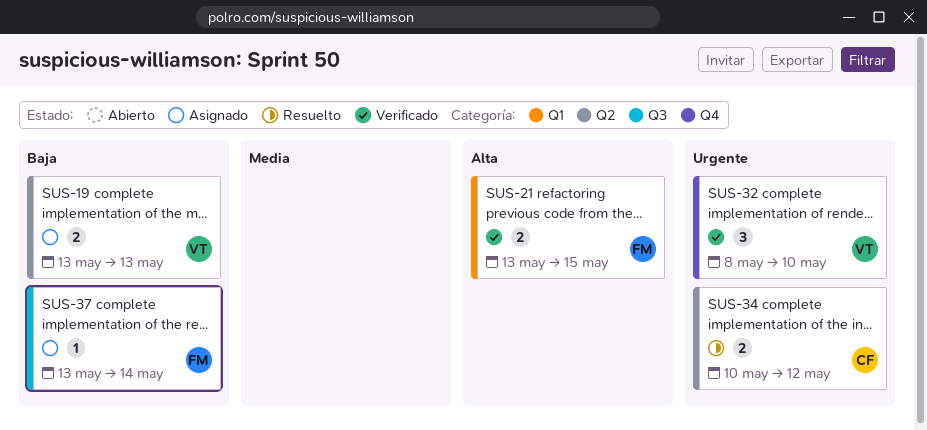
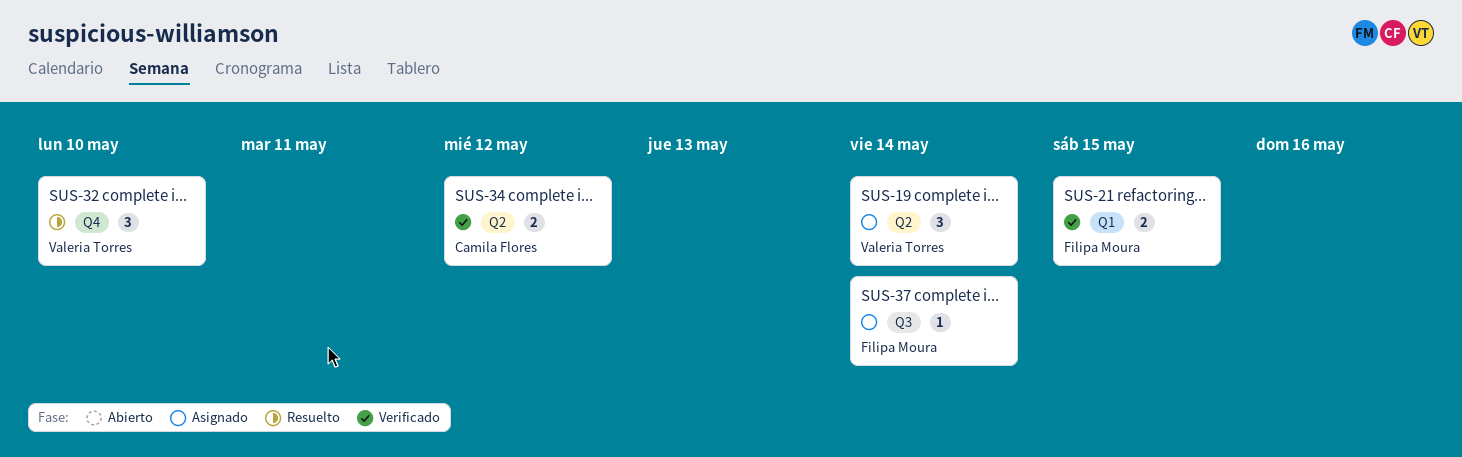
SUS-19, estimate: 2 -> 3
SUS-19, due: May 13 -> May 14
SUS-32, status: Verificado -> Resuelto
SUS-34, status: Resuelto -> Verificado

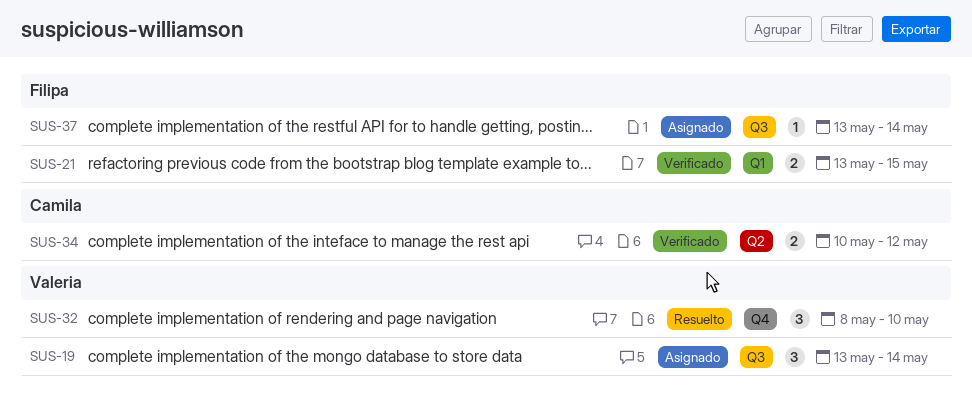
SUS-19, label: Q2 -> Q3

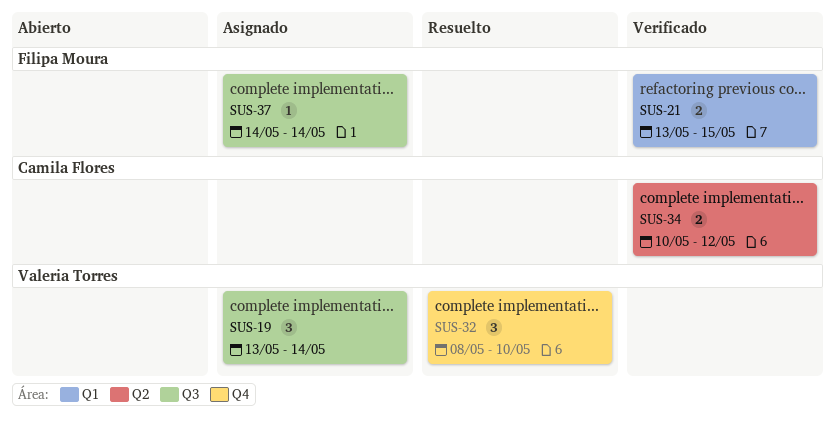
SUS-37, start: May 13 -> May 14

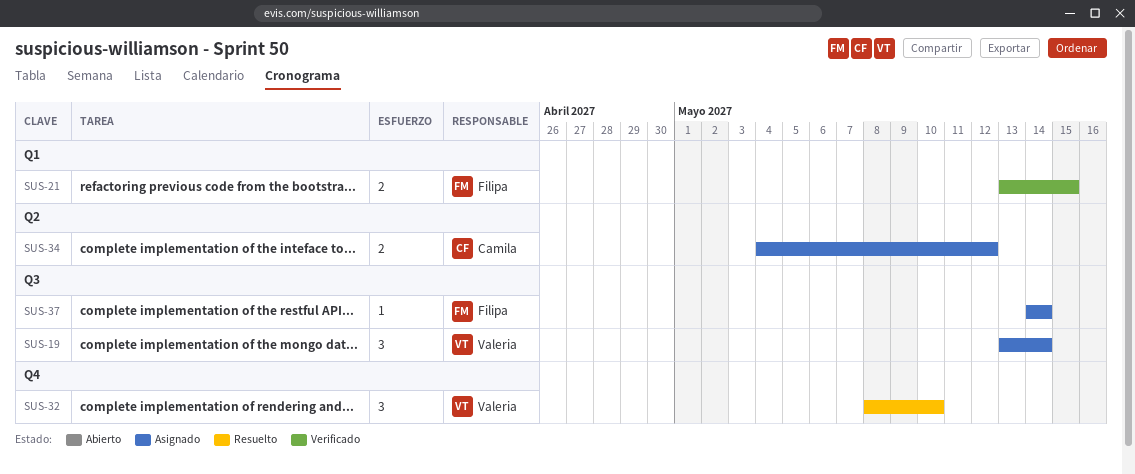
SUS-34, status: Verificado -> Asignado
SUS-34, start: May 10 -> May 4

